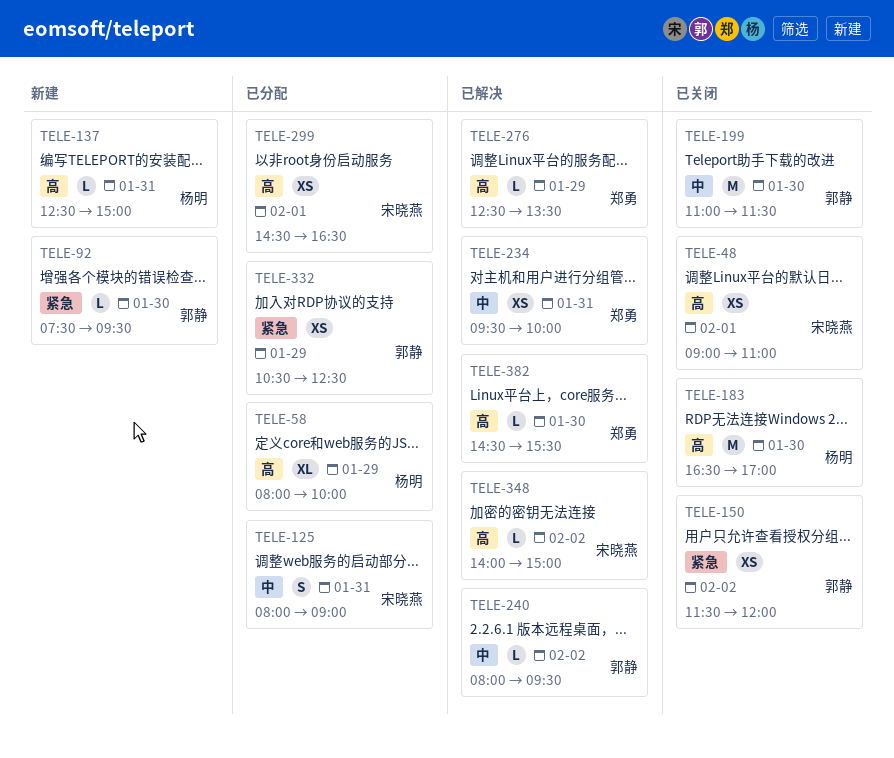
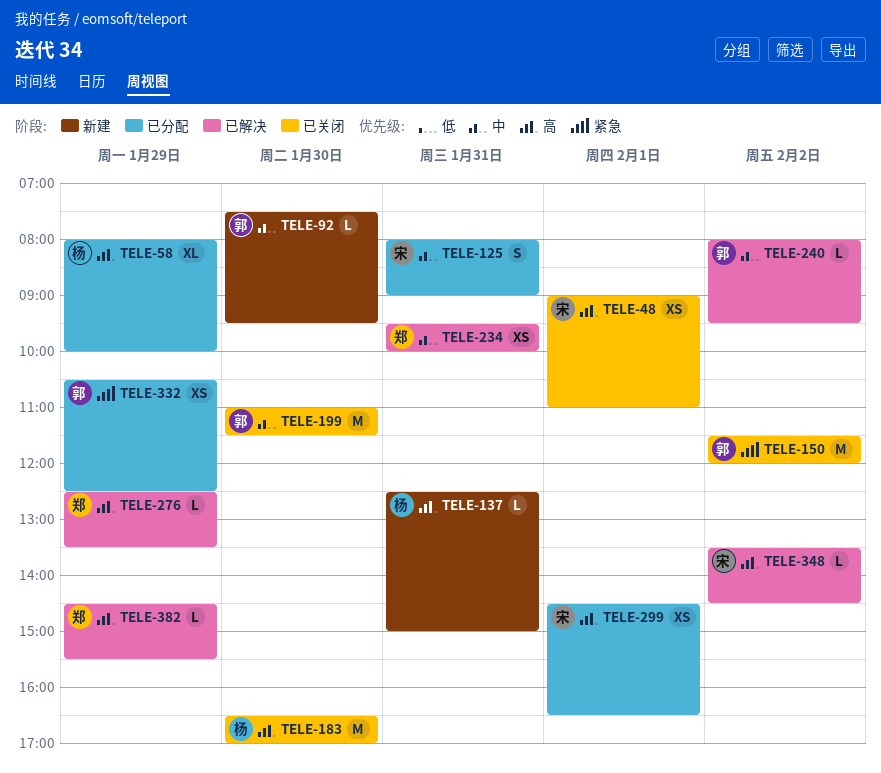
TELE-92, priority: 紧急 -> 中
TELE-150, estimate: XS -> M
TELE-348, begins: 14:00 -> 13:30
TELE-348, ends: 15:00 -> 14:30
TELE-382, day: Jan 30 -> Jan 29

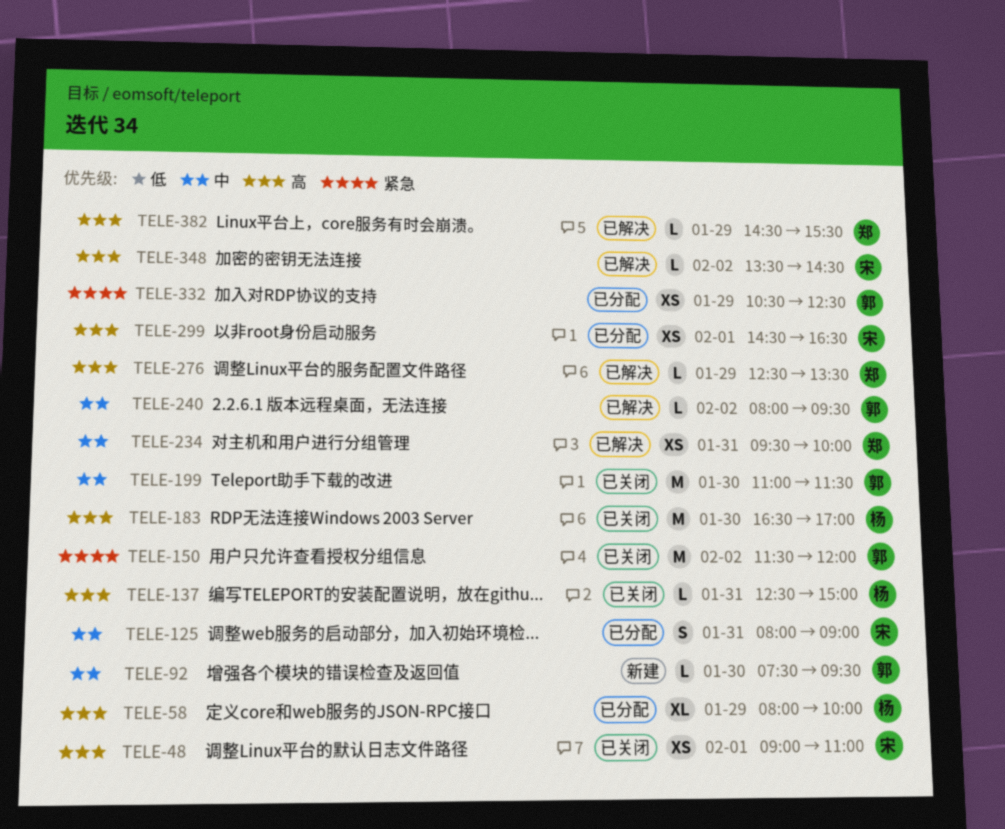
TELE-137, status: 新建 -> 已关闭

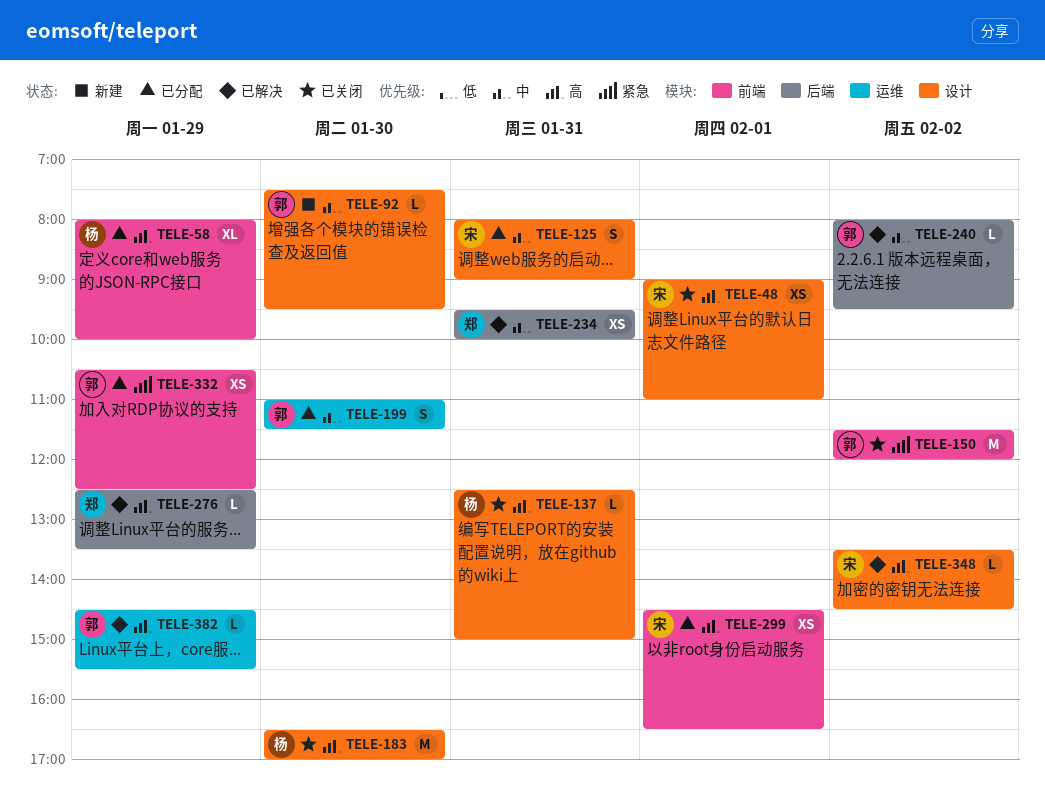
TELE-199, status: 已关闭 -> 已分配
TELE-199, estimate: M -> S
TELE-382, owner: 郑 -> 郭

